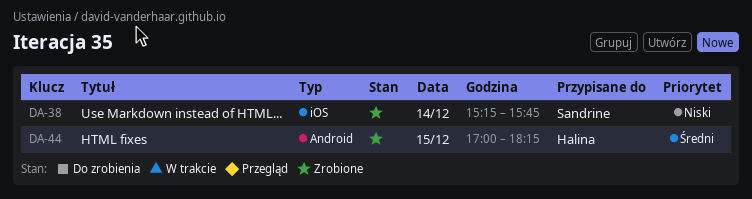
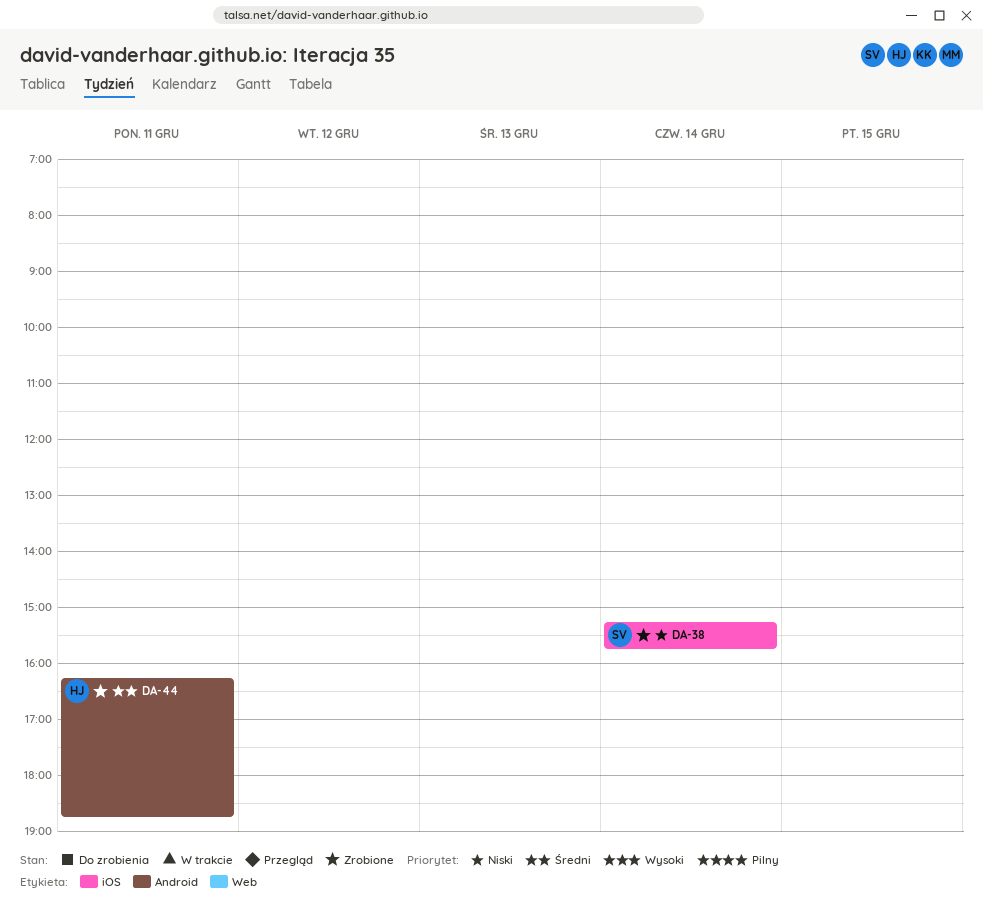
DA-44, day: Dec 15 -> Dec 11
DA-44, begins: 17:00 -> 16:15
DA-44, ends: 18:15 -> 18:45

